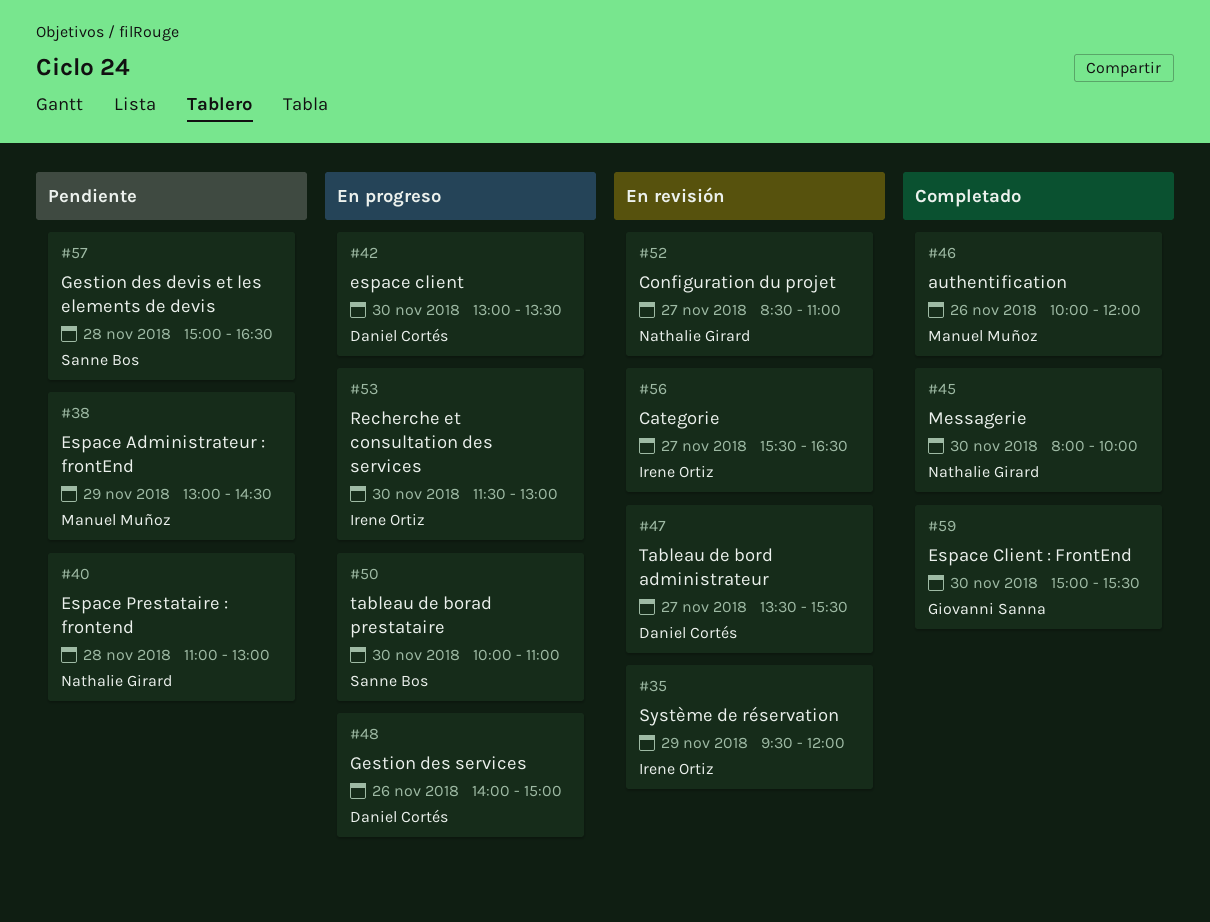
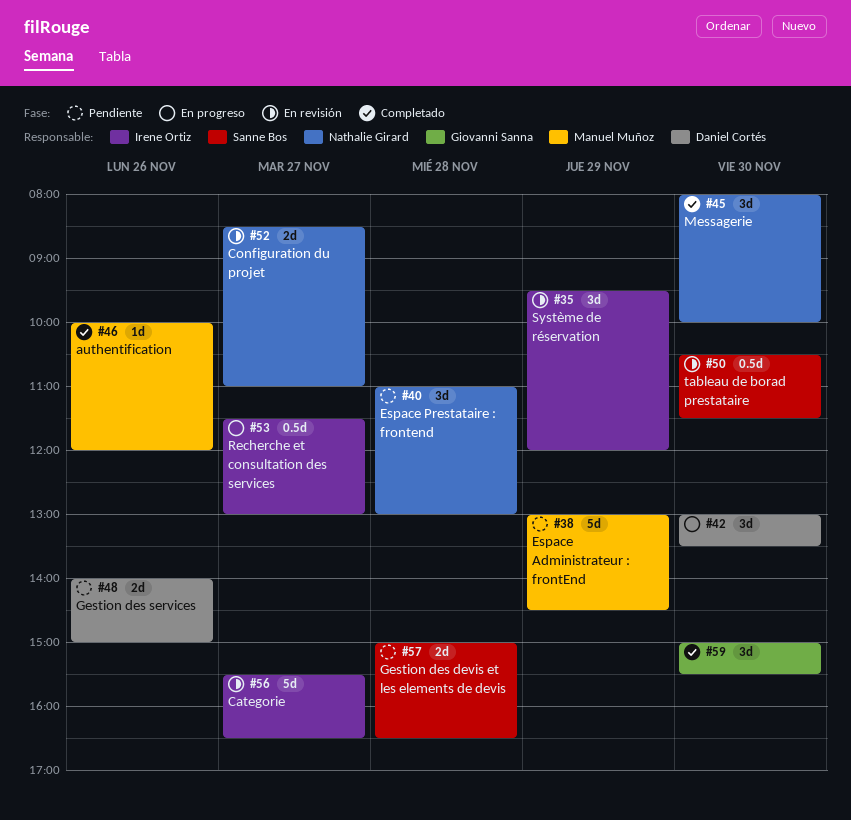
#47: present -> none
#48, status: En progreso -> Pendiente
#50, status: En progreso -> En revisión
#50, begins: 10:00 -> 10:30
#50, ends: 11:00 -> 11:30
#53, day: Nov 30 -> Nov 27

